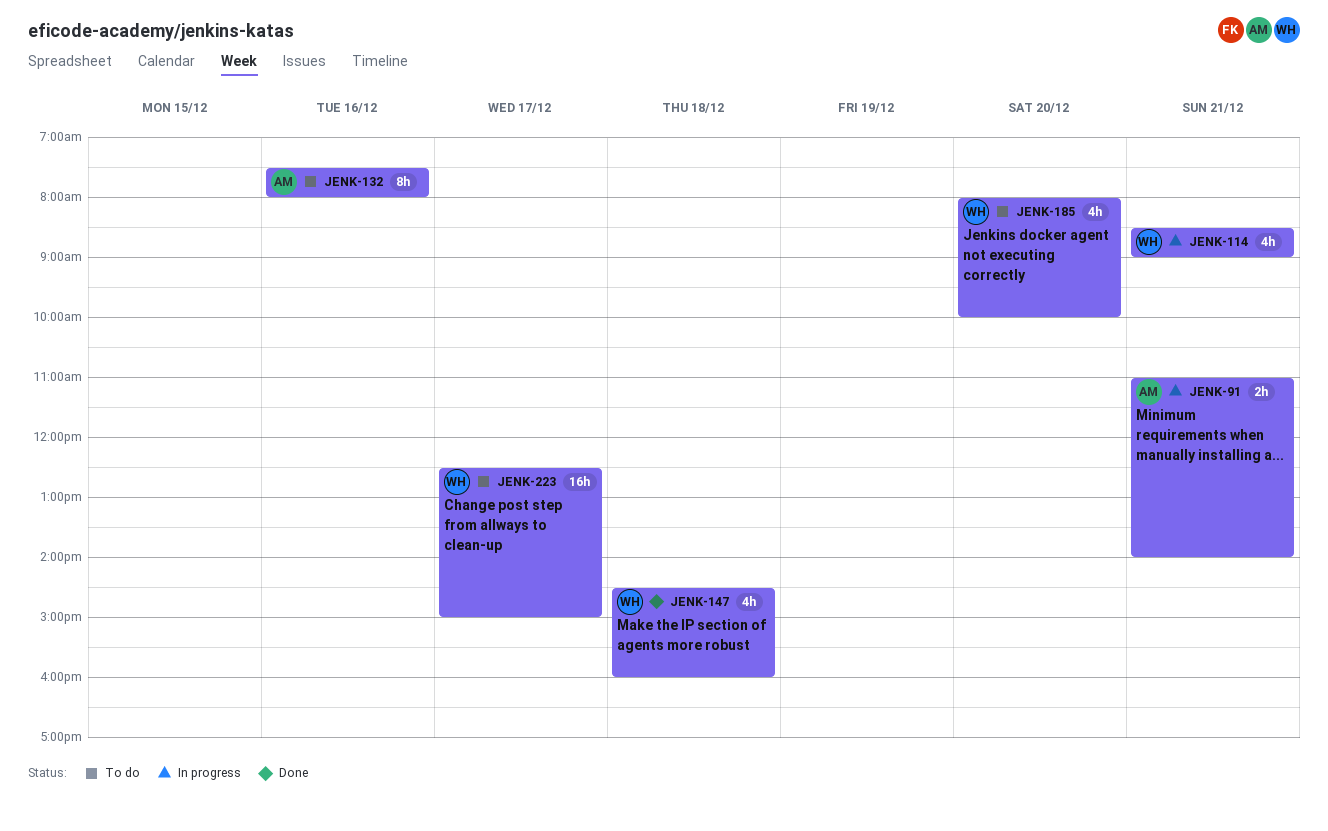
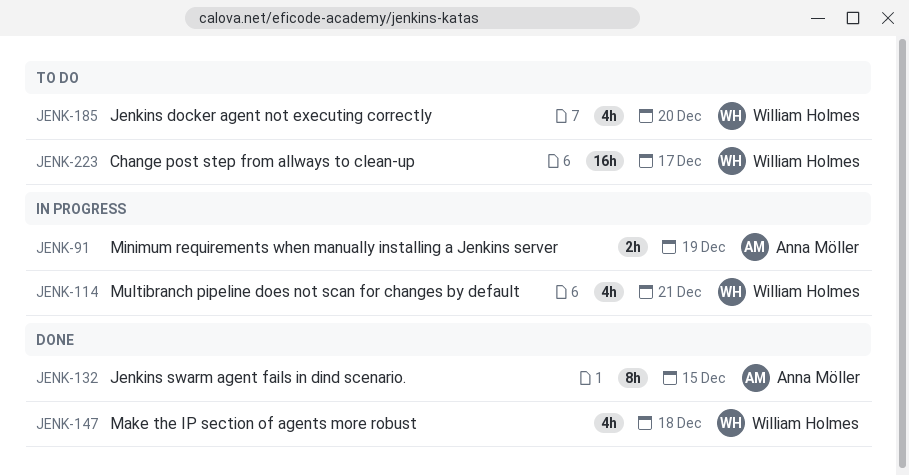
JENK-91, day: Dec 21 -> Dec 19
JENK-132, status: To do -> Done
JENK-132, day: Dec 16 -> Dec 15

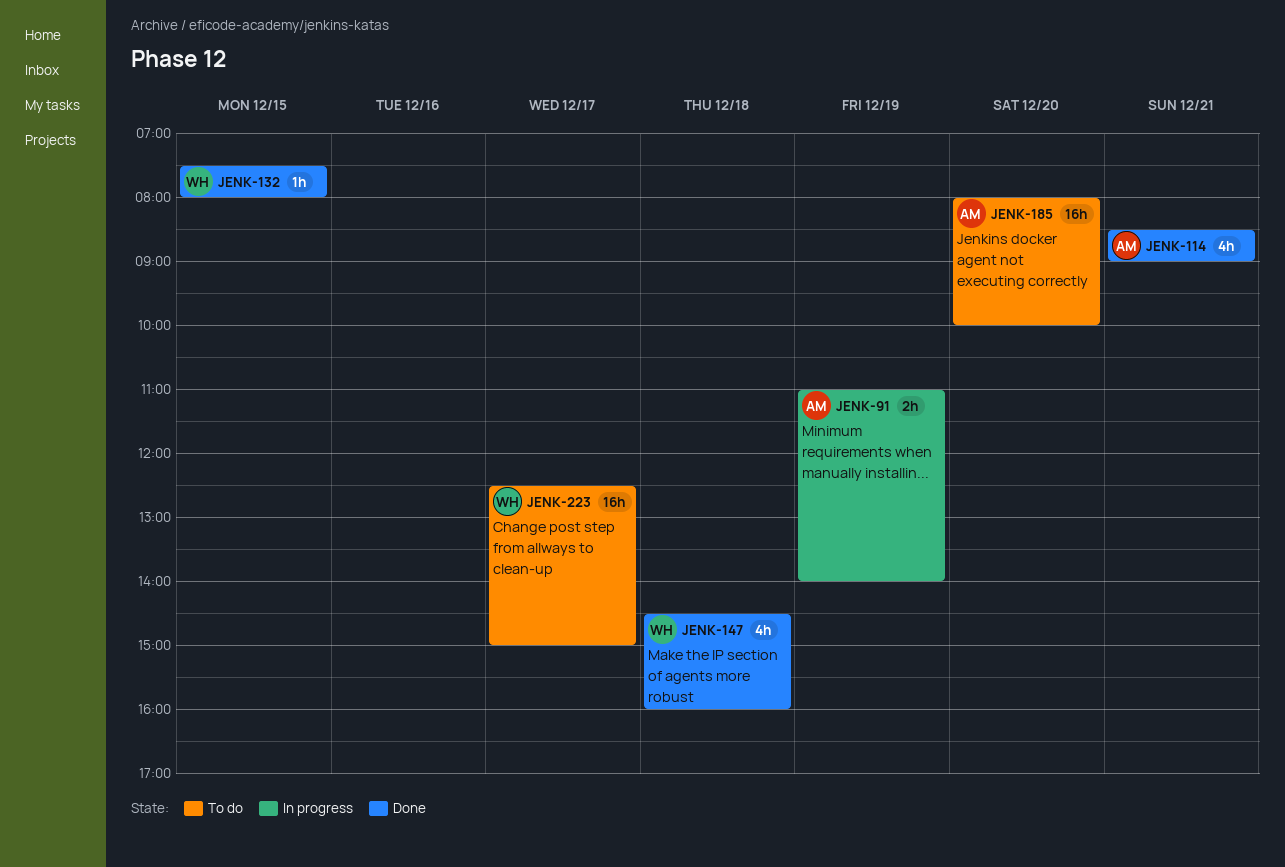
JENK-114, status: In progress -> Done
JENK-114, owner: William Holmes -> Anna Möller
JENK-132, owner: Anna Möller -> William Holmes
JENK-132, estimate: 8h -> 1h
JENK-185, owner: William Holmes -> Anna Möller
JENK-185, estimate: 4h -> 16h

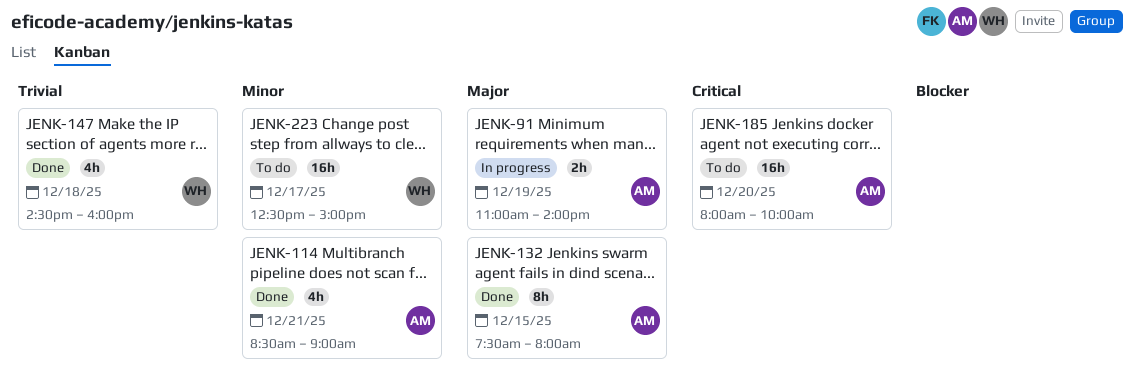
JENK-132, owner: WH -> AM
JENK-132, estimate: 1h -> 8h

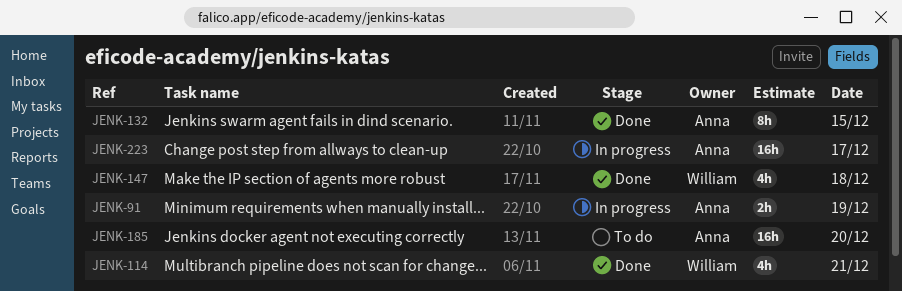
JENK-114, owner: Anna -> William
JENK-223, status: To do -> In progress
JENK-223, owner: William -> Anna

